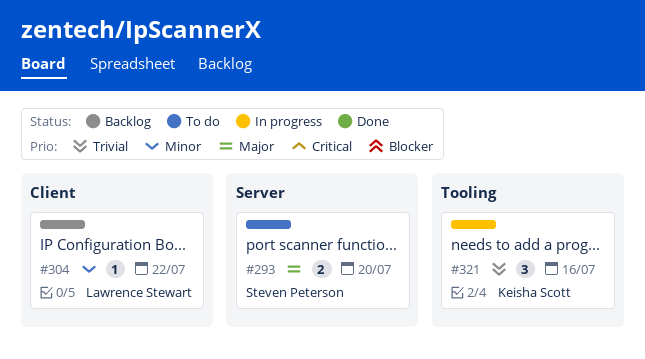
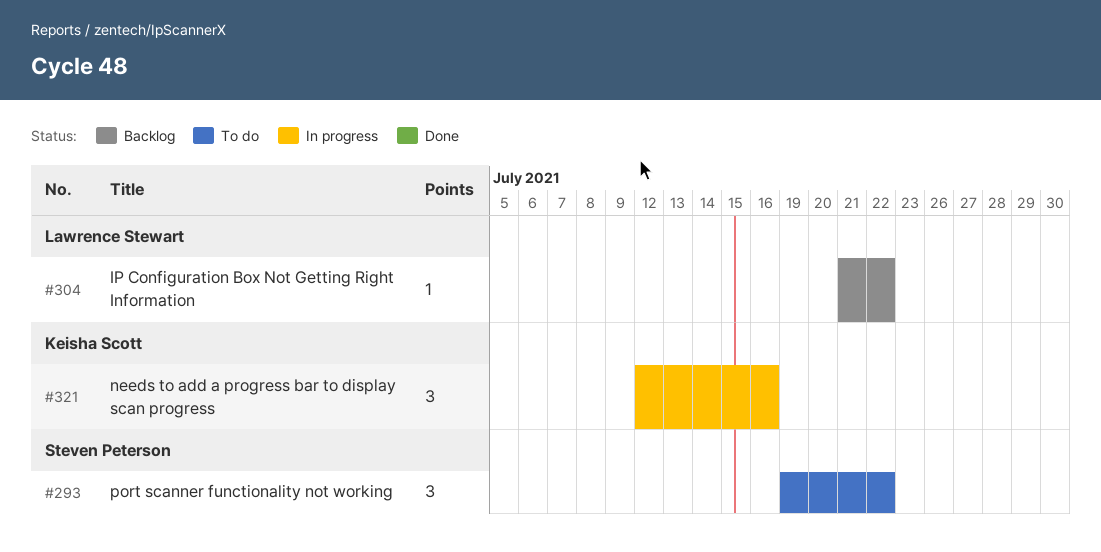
#293, estimate: 2 -> 3
#293, due: Jul 20 -> Jul 22

